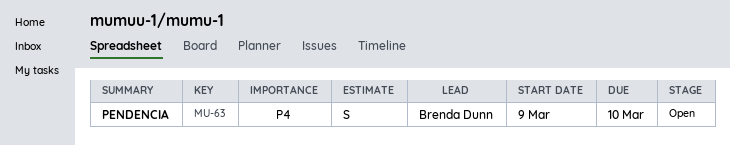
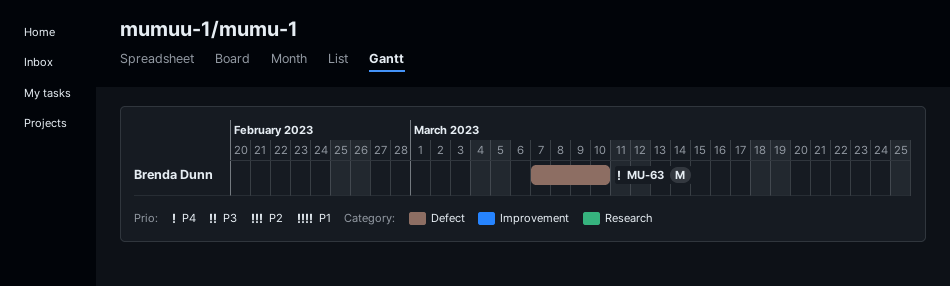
MU-63, estimate: S -> M
MU-63, start: Mar 9 -> Mar 7

